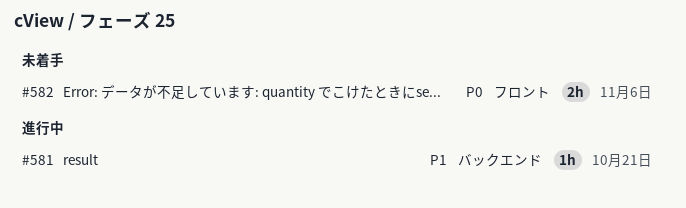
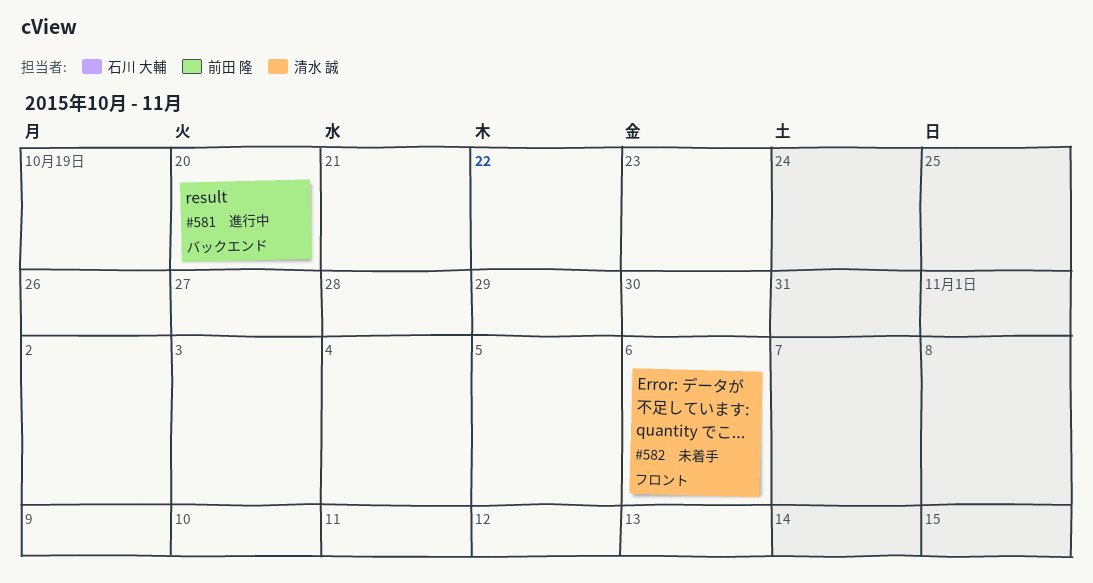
#581, due: Oct 21 -> Oct 20

